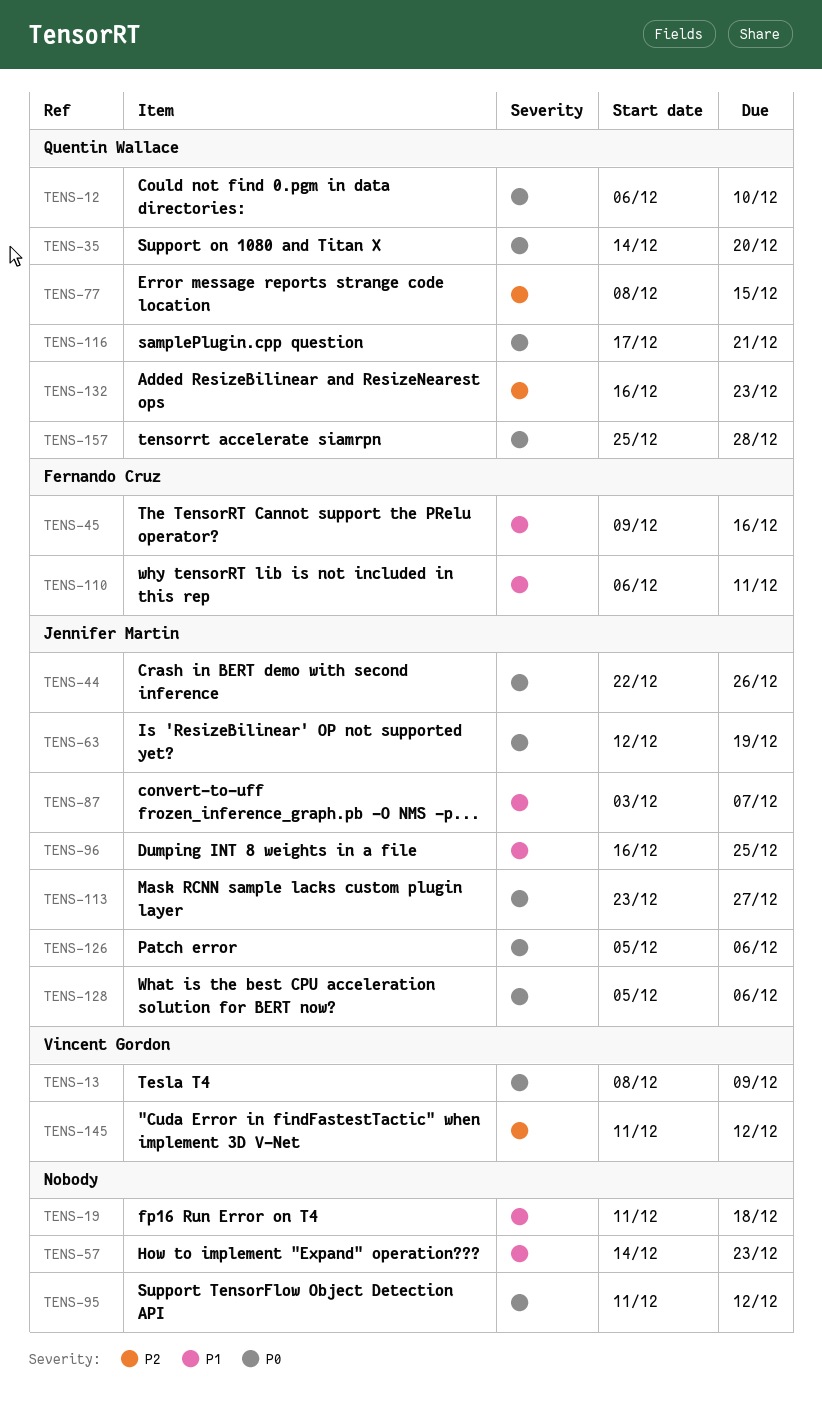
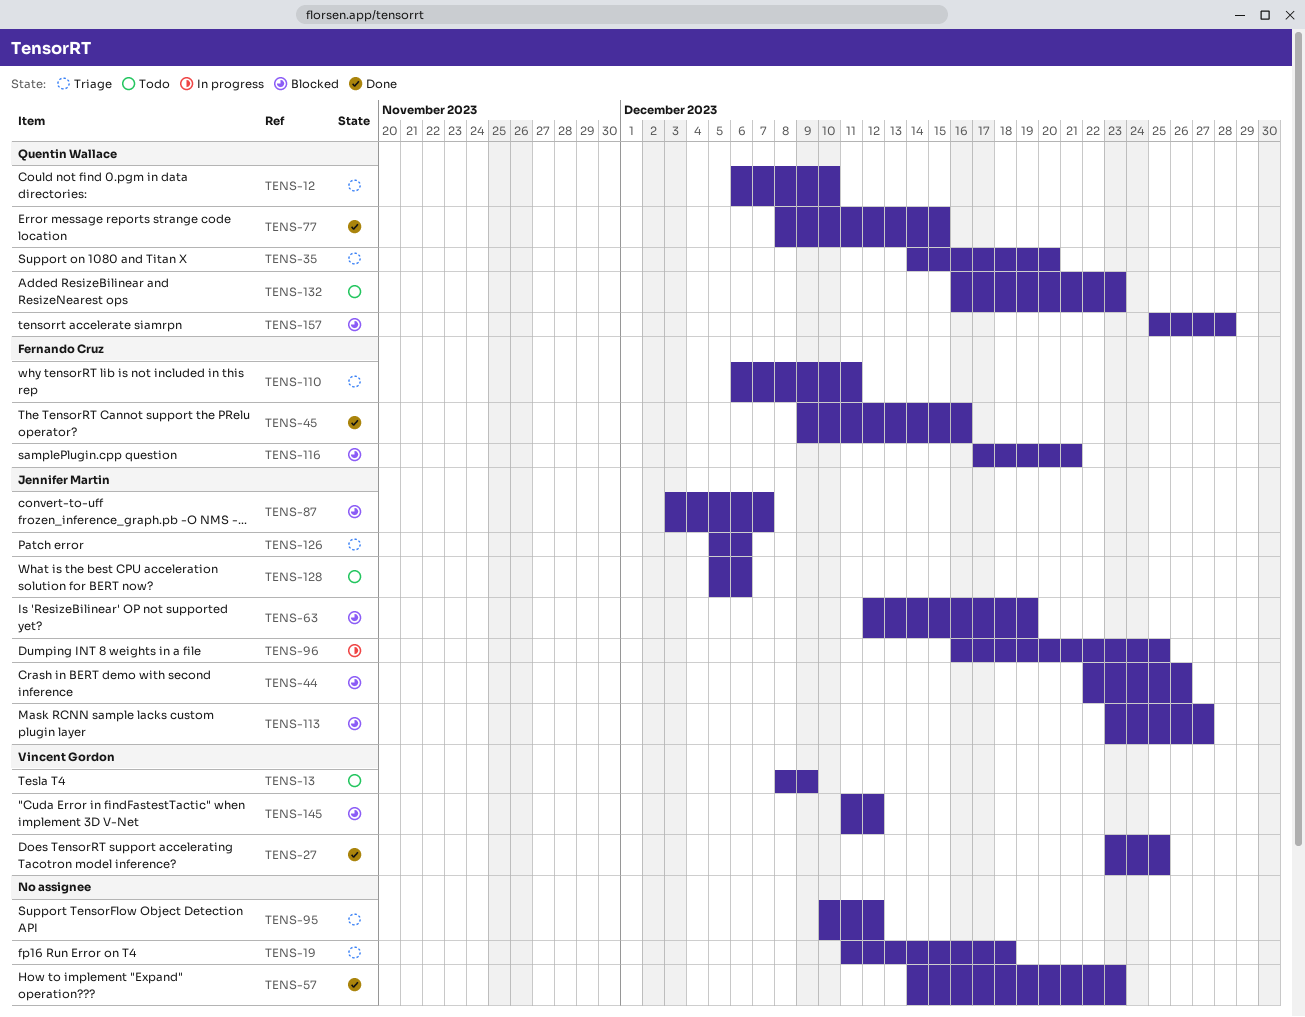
TENS-27: none -> present
TENS-95, start: Dec 11 -> Dec 10
TENS-116, owner: Quentin Wallace -> Fernando Cruz

